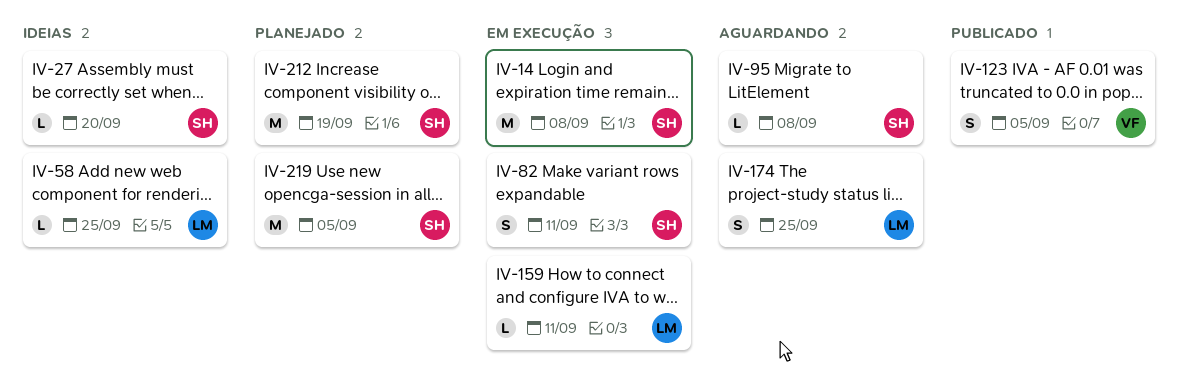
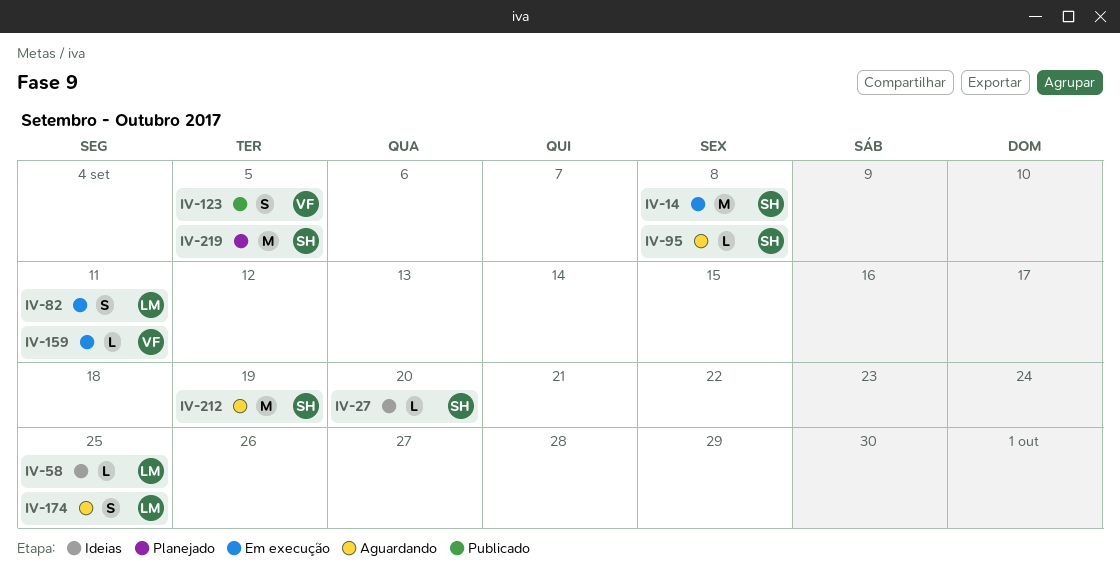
IV-82, owner: SH -> LM
IV-159, owner: LM -> VF
IV-212, status: Planejado -> Aguardando

